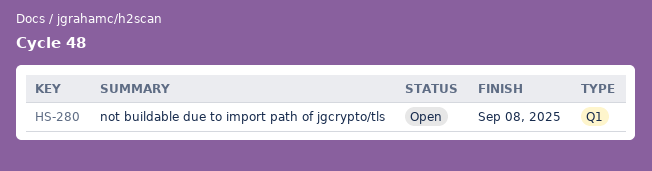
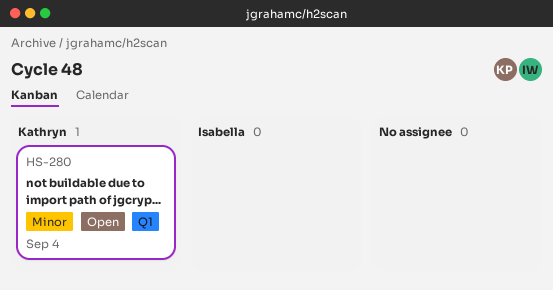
HS-280, due: Sep 8 -> Sep 4

